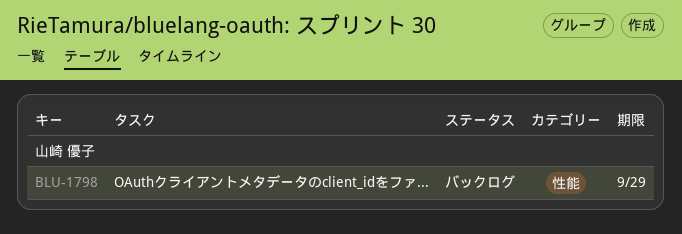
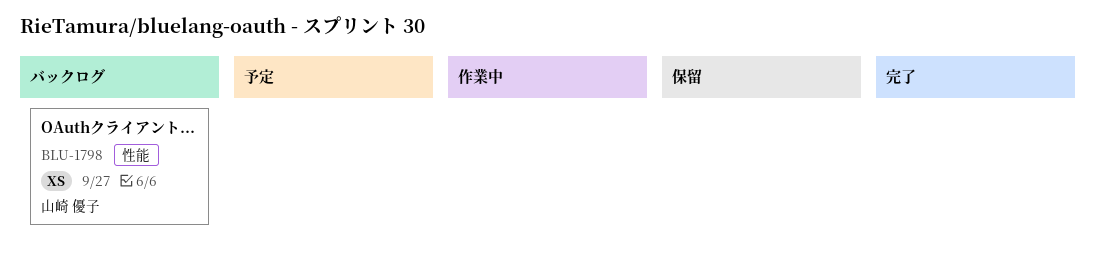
BLU-1798, due: Sep 29 -> Sep 27

